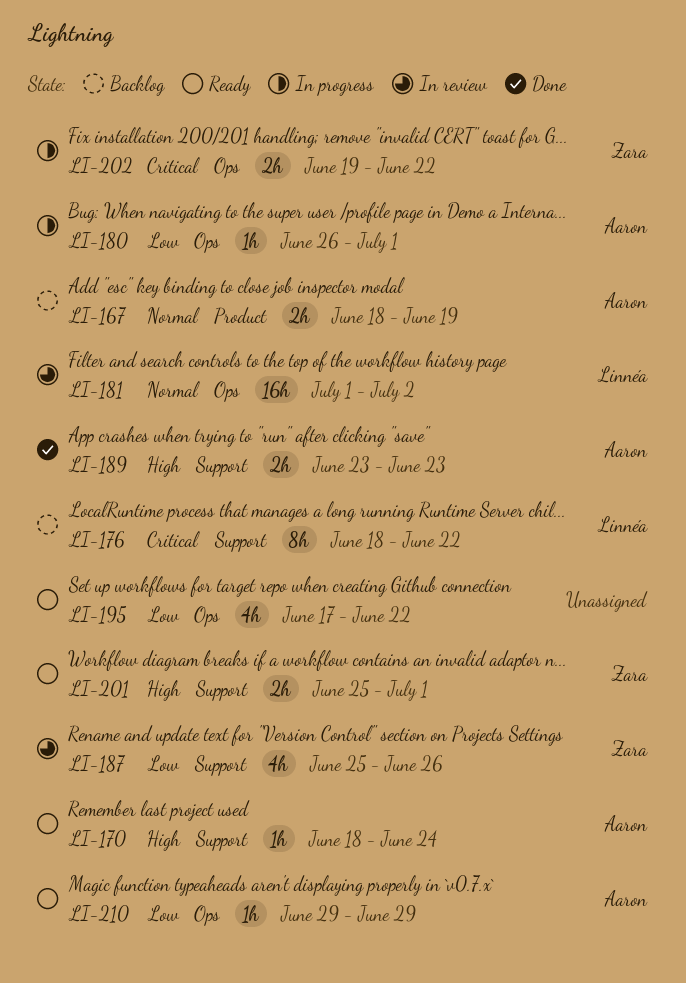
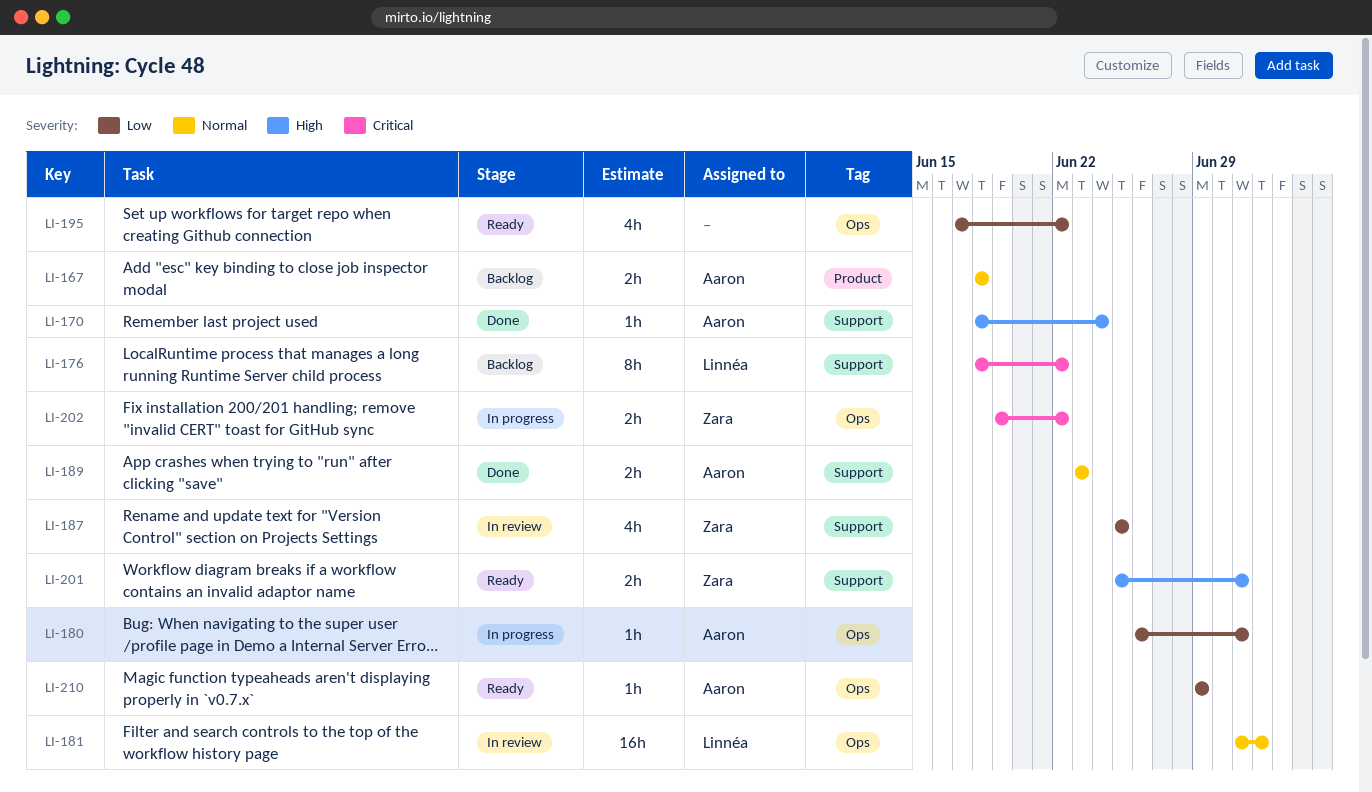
LI-167, due: Jun 19 -> Jun 18
LI-170, status: Ready -> Done
LI-187, due: Jun 26 -> Jun 25
LI-189, priority: High -> Normal

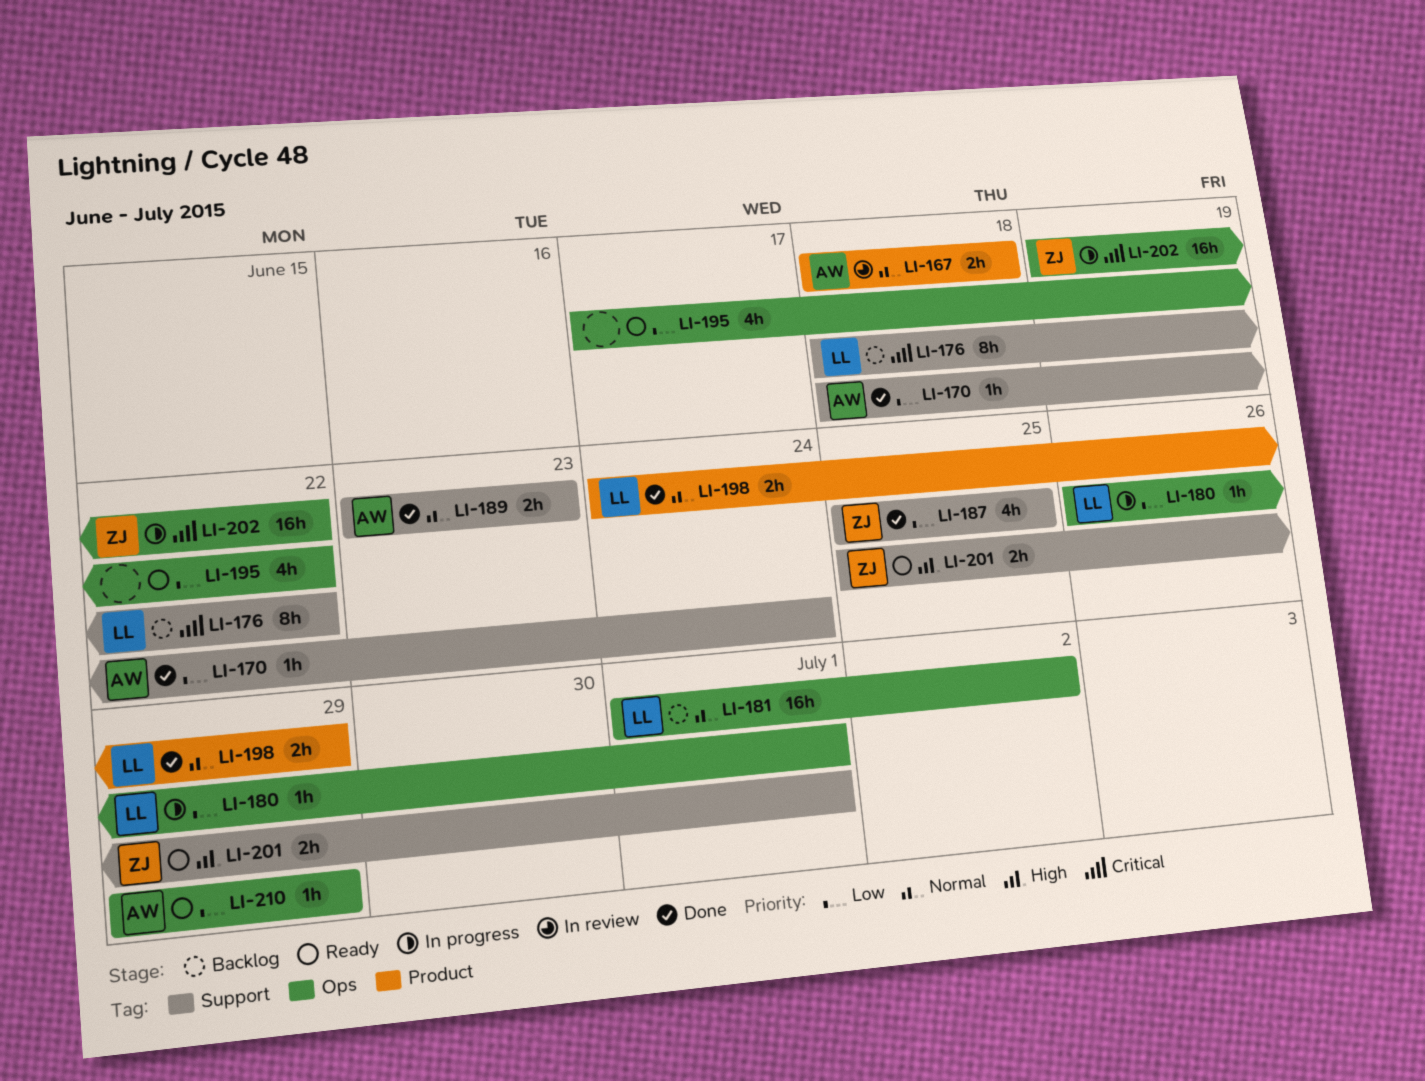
LI-167, status: Backlog -> In review
LI-170, priority: High -> Low
LI-180, owner: Aaron -> Linnéa
LI-181, status: In review -> Backlog
LI-187, status: In review -> Done
LI-198: none -> present
LI-202, estimate: 2h -> 16h

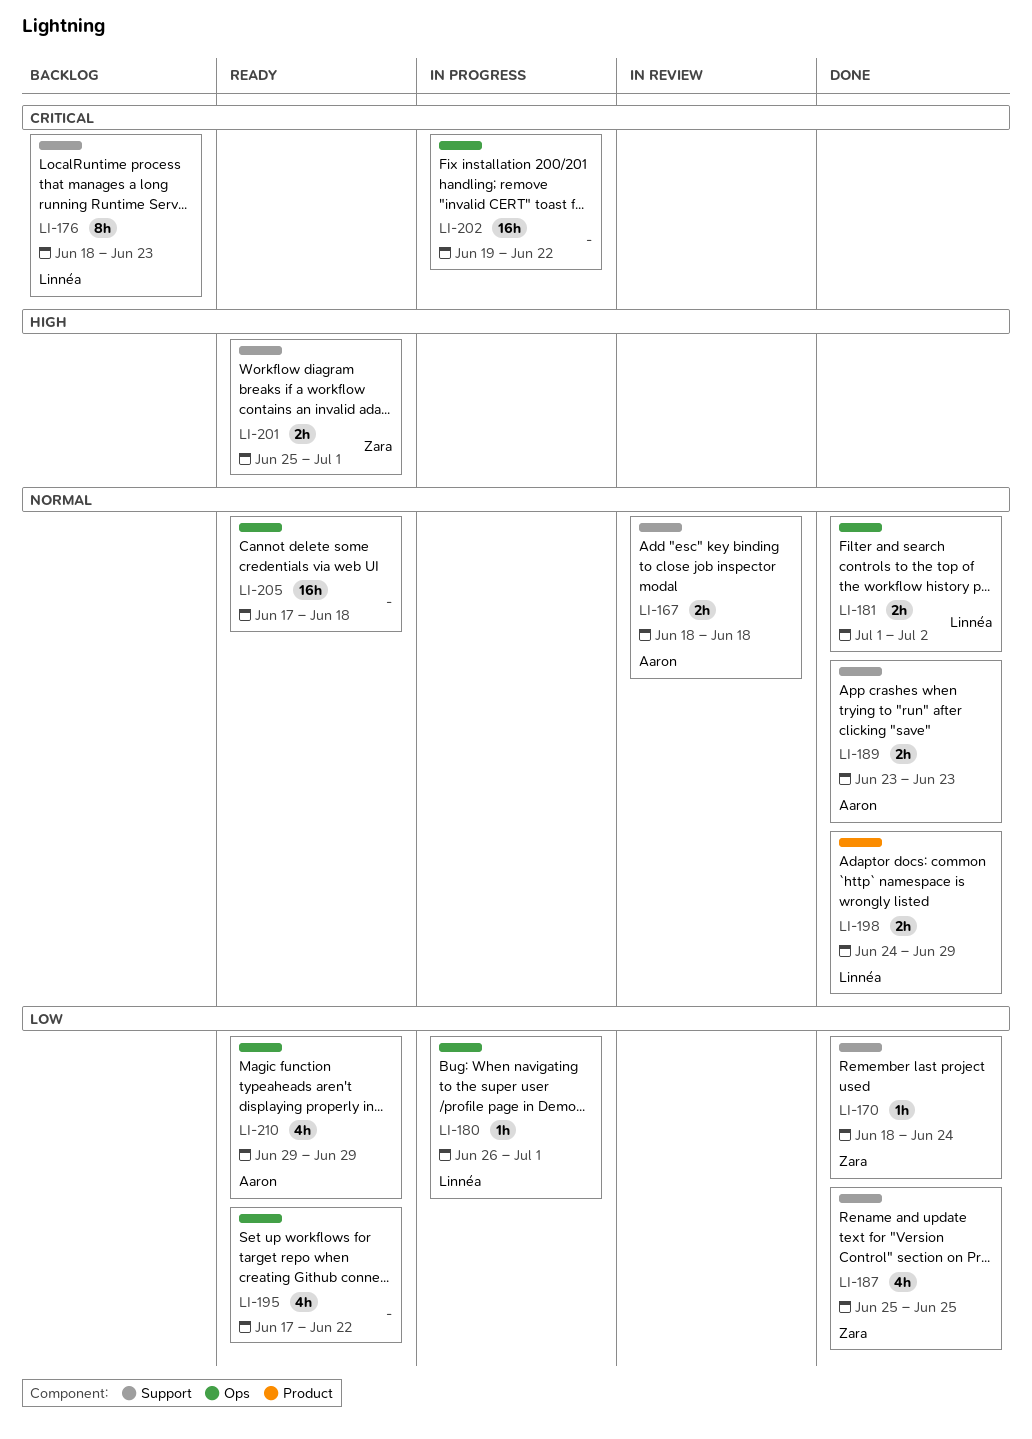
LI-167, label: Product -> Support
LI-170, owner: Aaron -> Zara
LI-176, due: Jun 22 -> Jun 23
LI-181, status: Backlog -> Done
LI-181, estimate: 16h -> 2h
LI-202, owner: Zara -> none
LI-205: none -> present
LI-210, estimate: 1h -> 4h

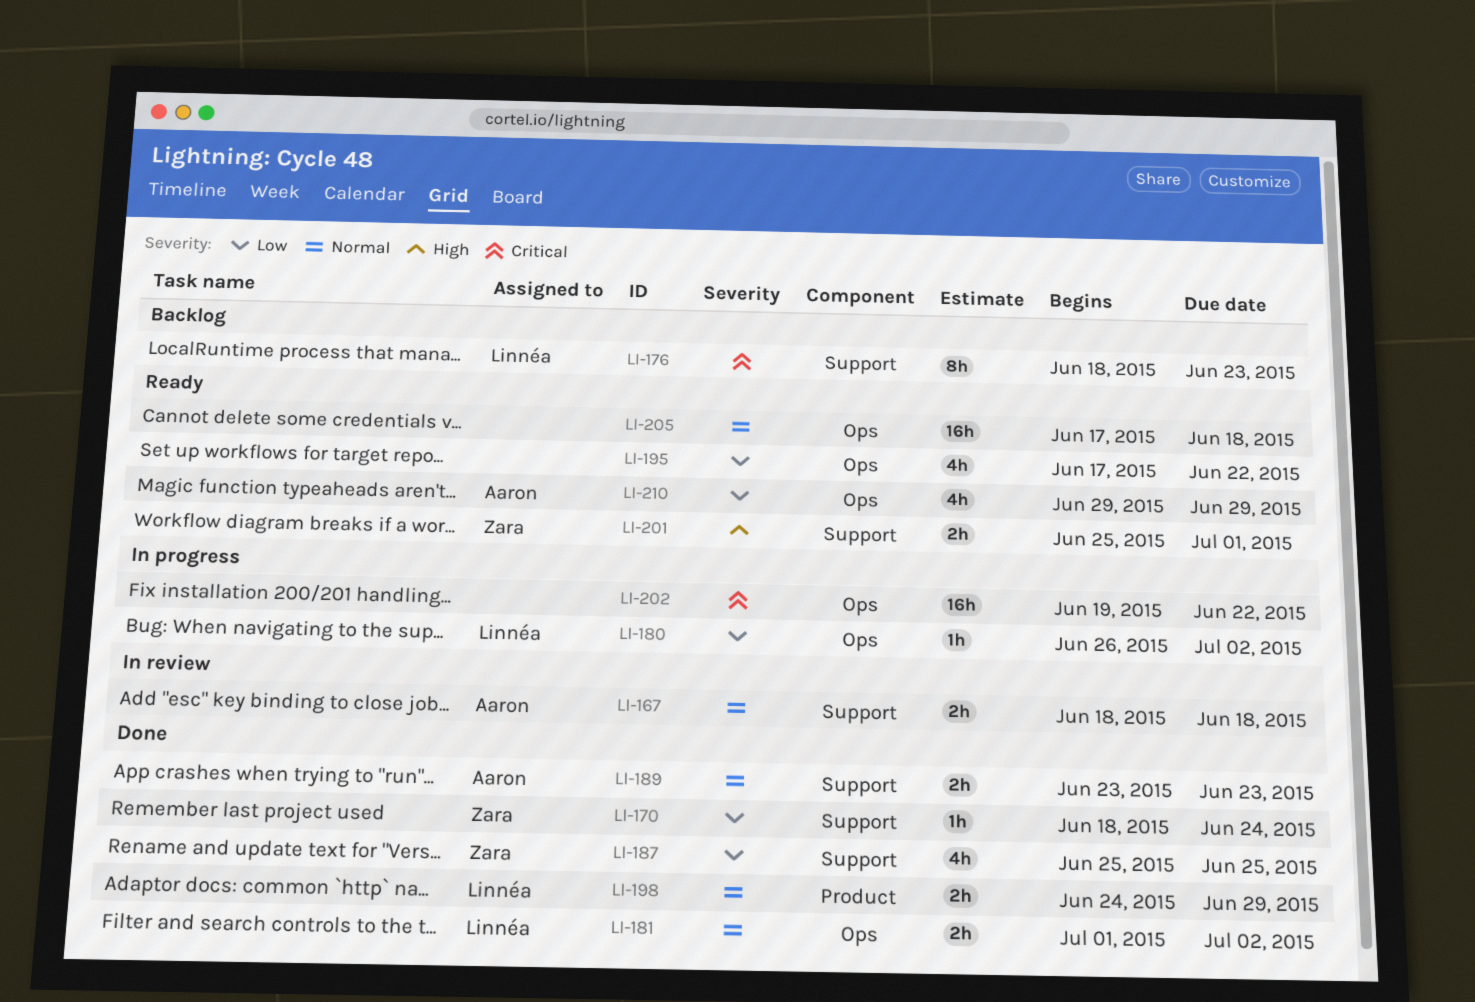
LI-180, due: Jul 1 -> Jul 2

